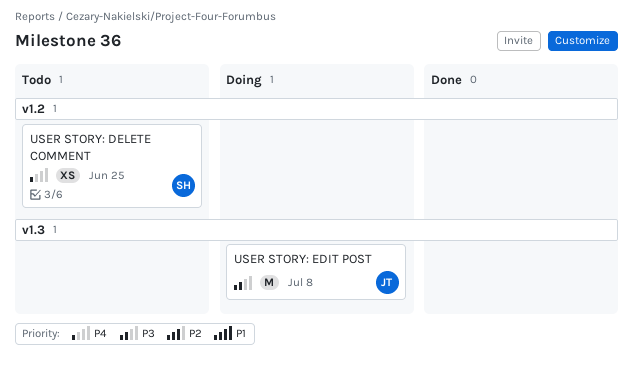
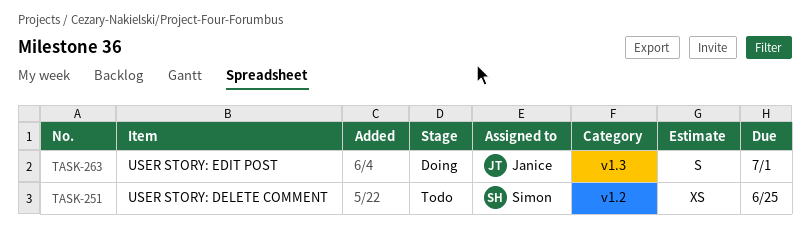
USER STORY: EDIT POST, estimate: M -> S
USER STORY: EDIT POST, due: Jul 8 -> Jul 1

